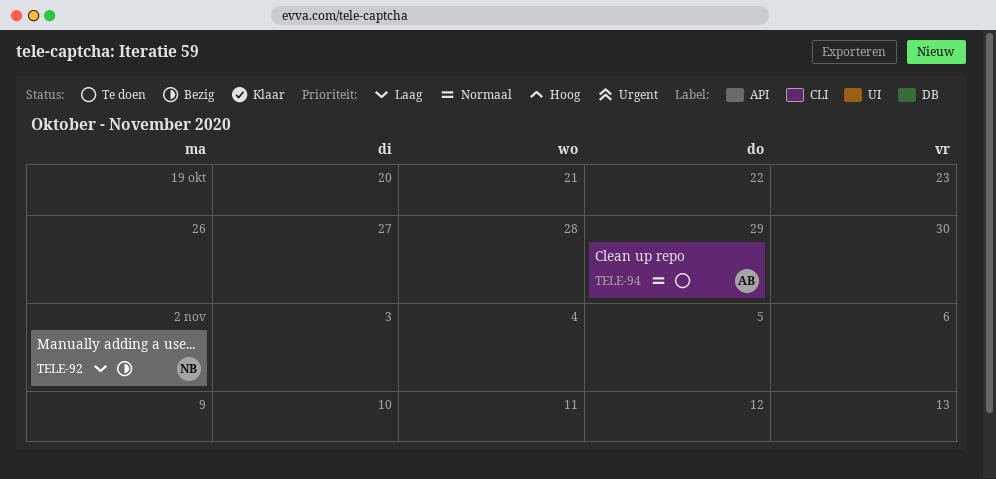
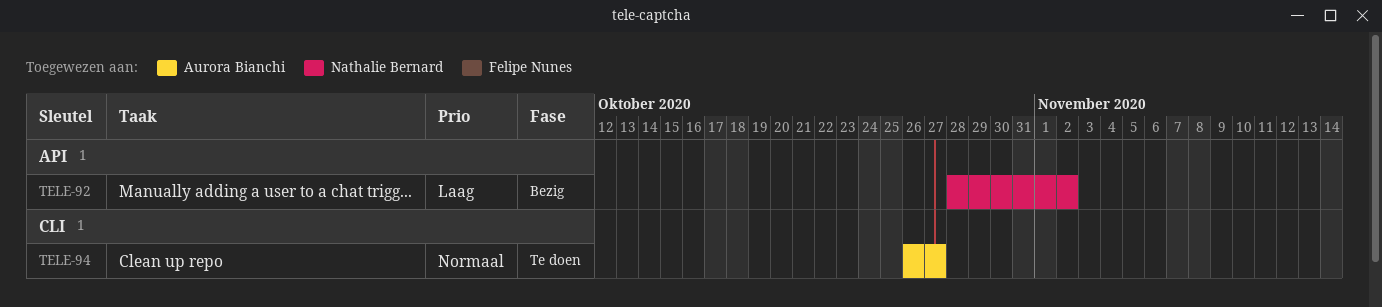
TELE-94, due: Oct 29 -> Oct 27

